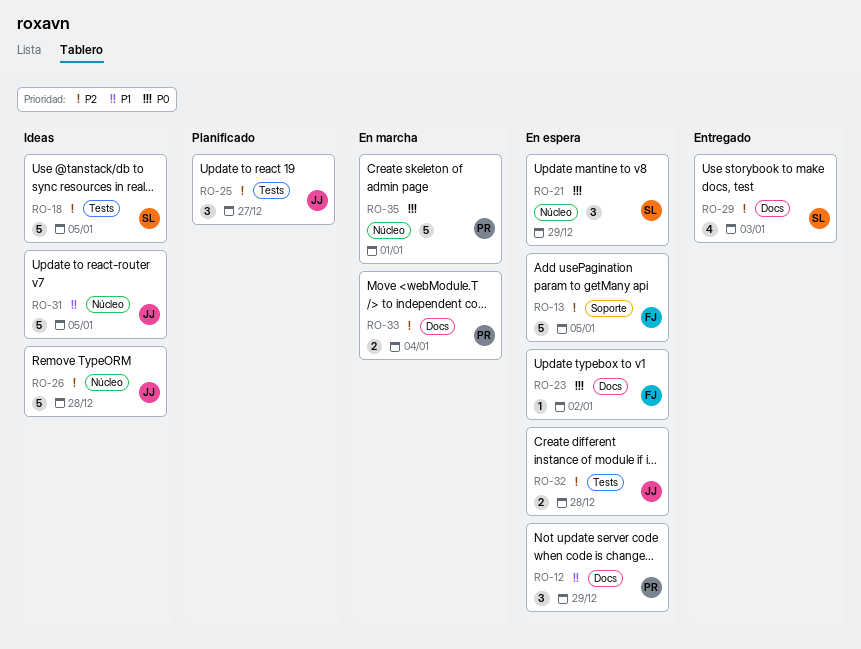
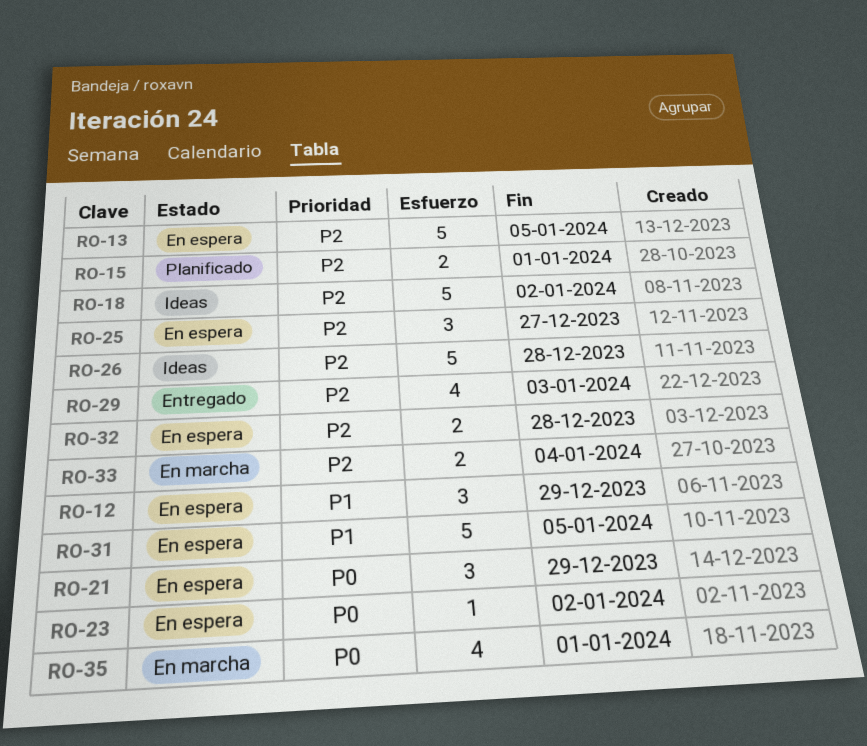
RO-15: none -> present
RO-18, due: Jan 5 -> Jan 2
RO-25, status: Planificado -> En espera
RO-31, status: Ideas -> En espera
RO-35, estimate: 5 -> 4

